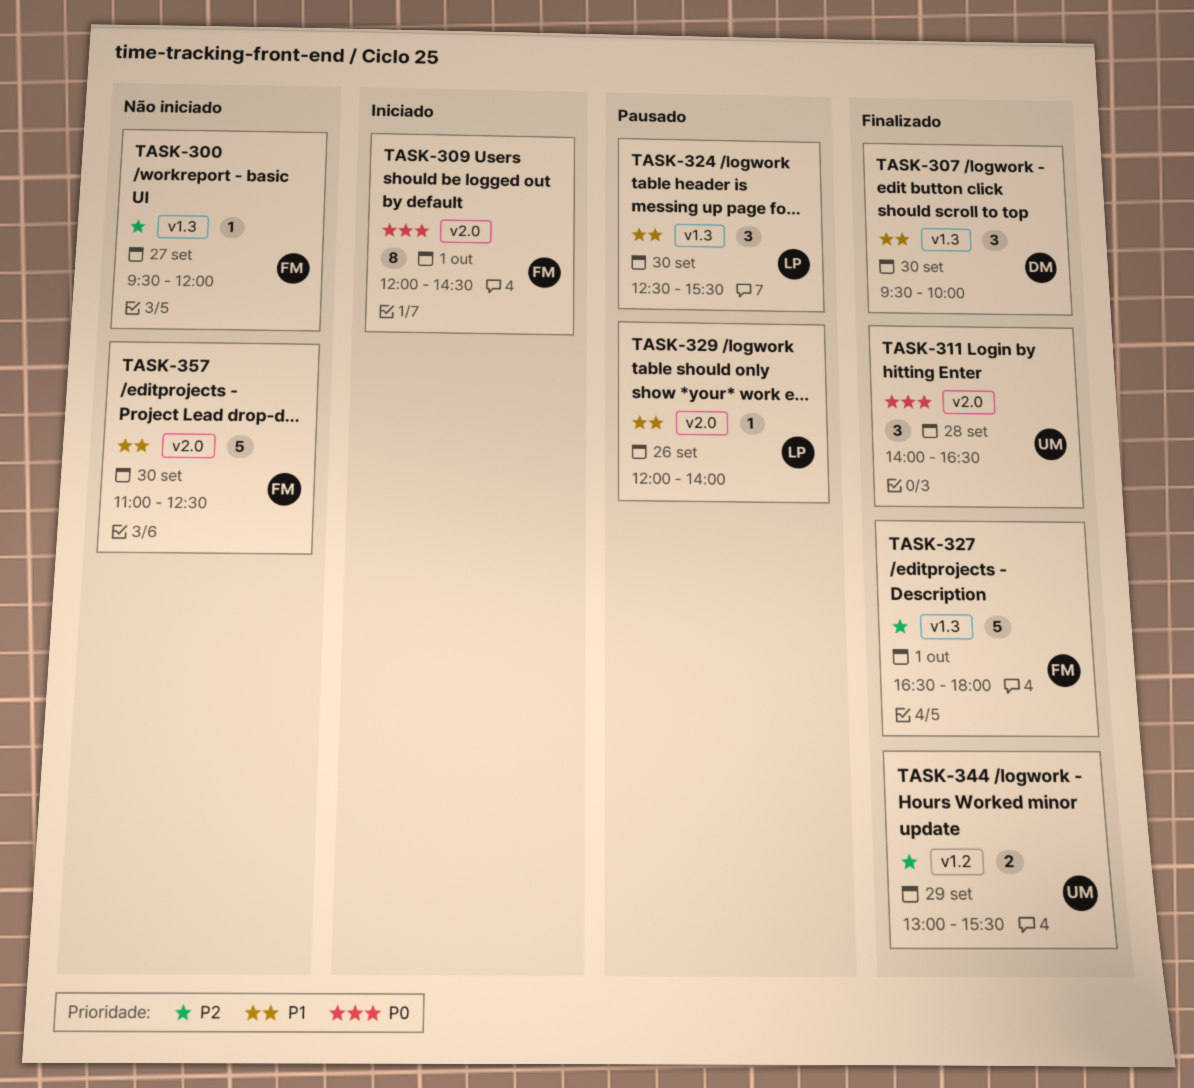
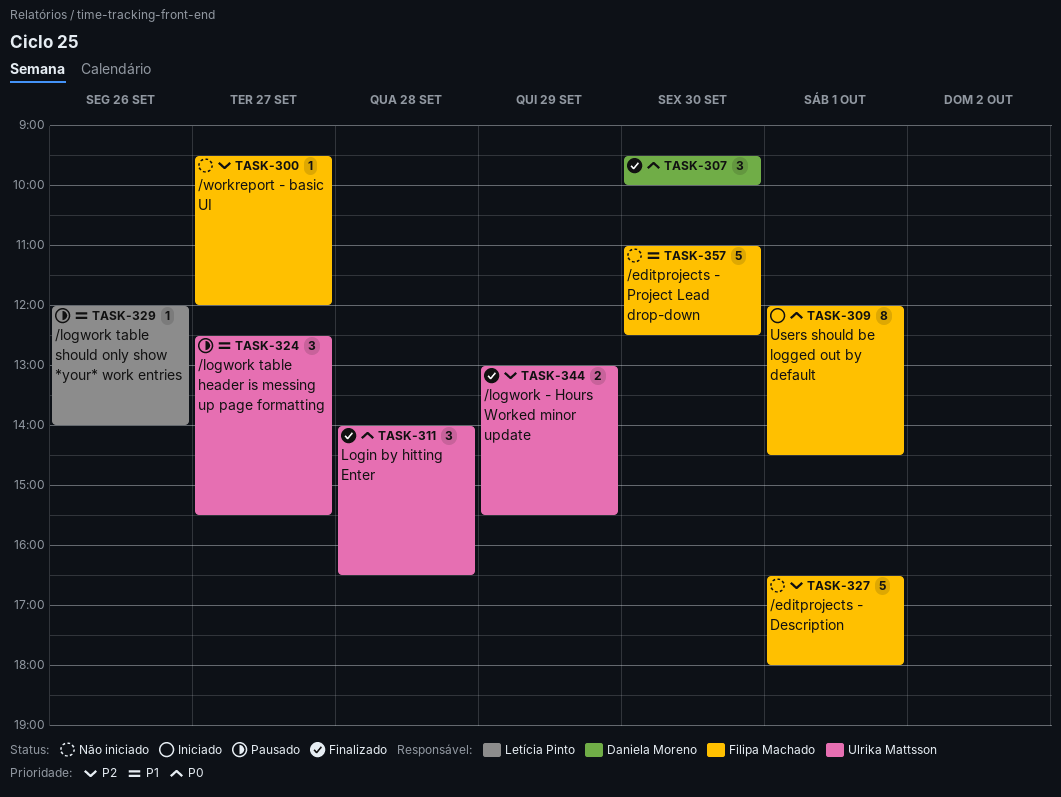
TASK-307, priority: P1 -> P0
TASK-324, owner: Letícia Pinto -> Ulrika Mattsson
TASK-324, day: Sep 30 -> Sep 27
TASK-327, status: Finalizado -> Não iniciado

